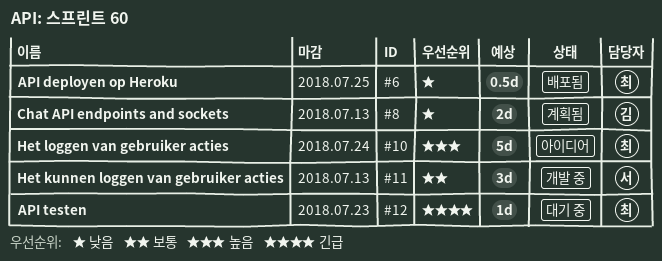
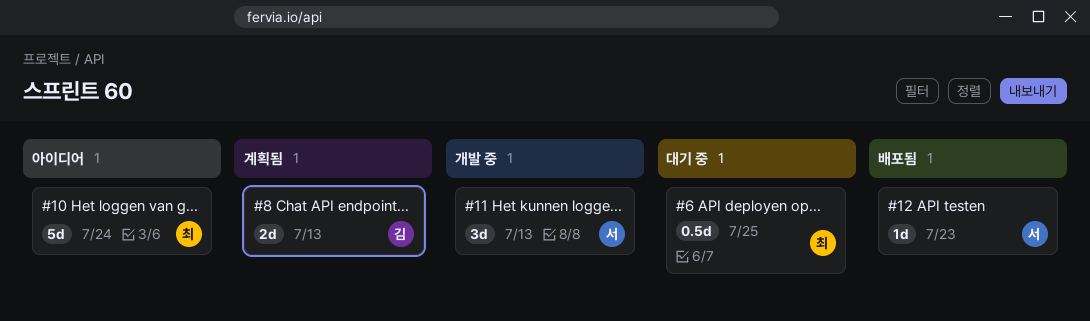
#6, status: 배포됨 -> 대기 중
#12, status: 대기 중 -> 배포됨
#12, owner: 최 -> 서

